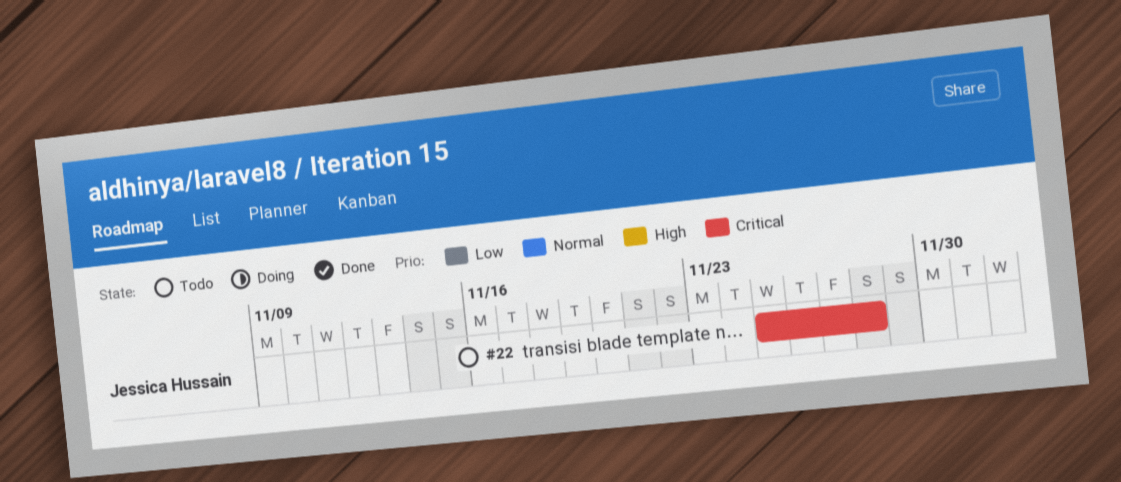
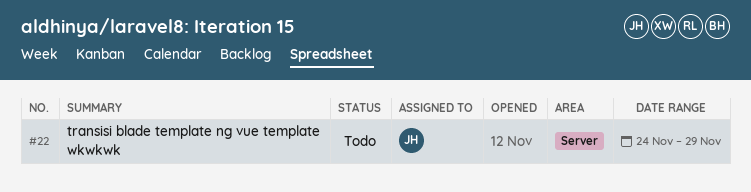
#22, start: Nov 25 -> Nov 24
#22, due: Nov 28 -> Nov 29

